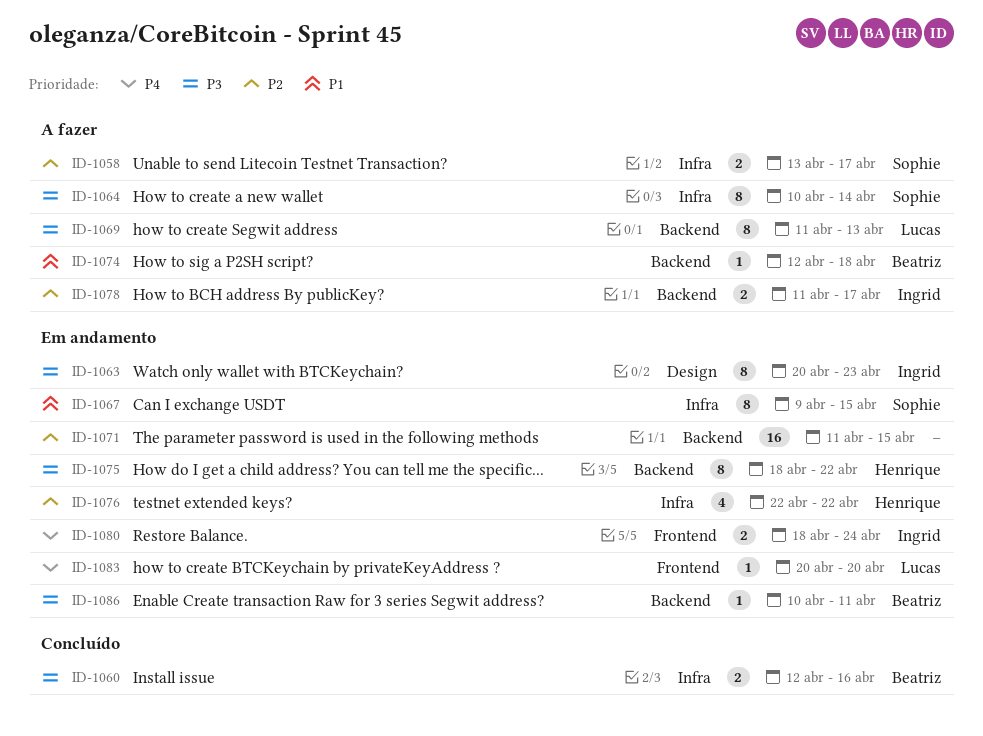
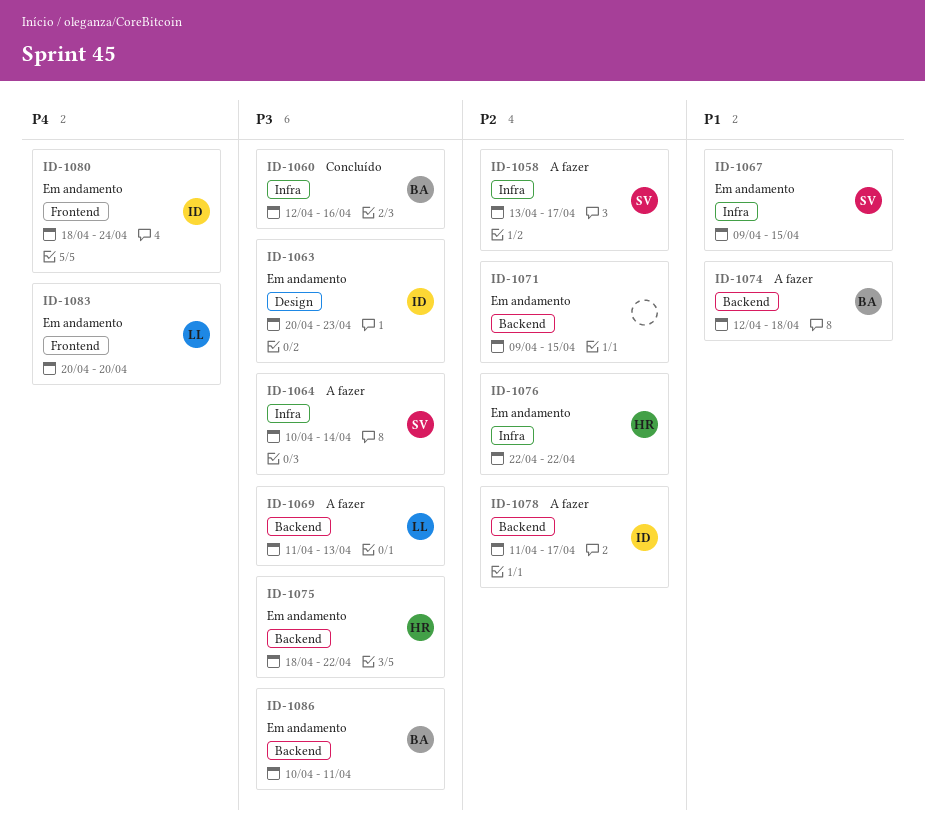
ID-1071, start: Apr 11 -> Apr 9

